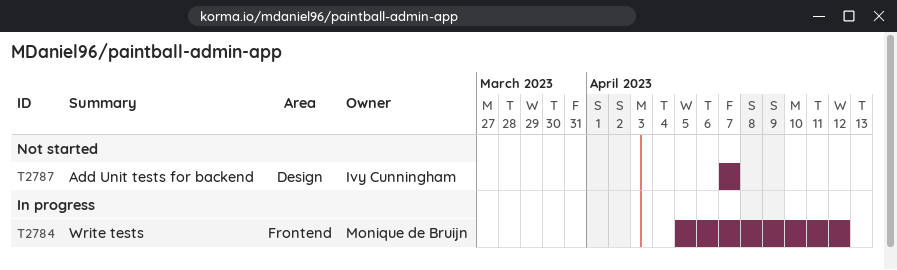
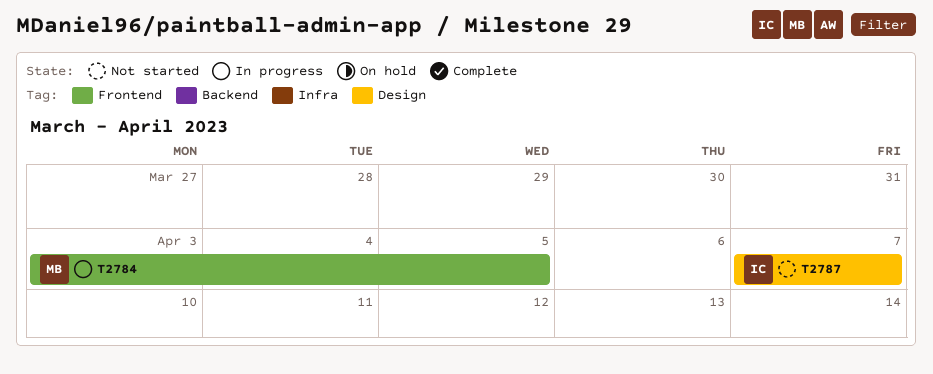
T2784, start: Apr 5 -> Apr 3
T2784, due: Apr 12 -> Apr 5

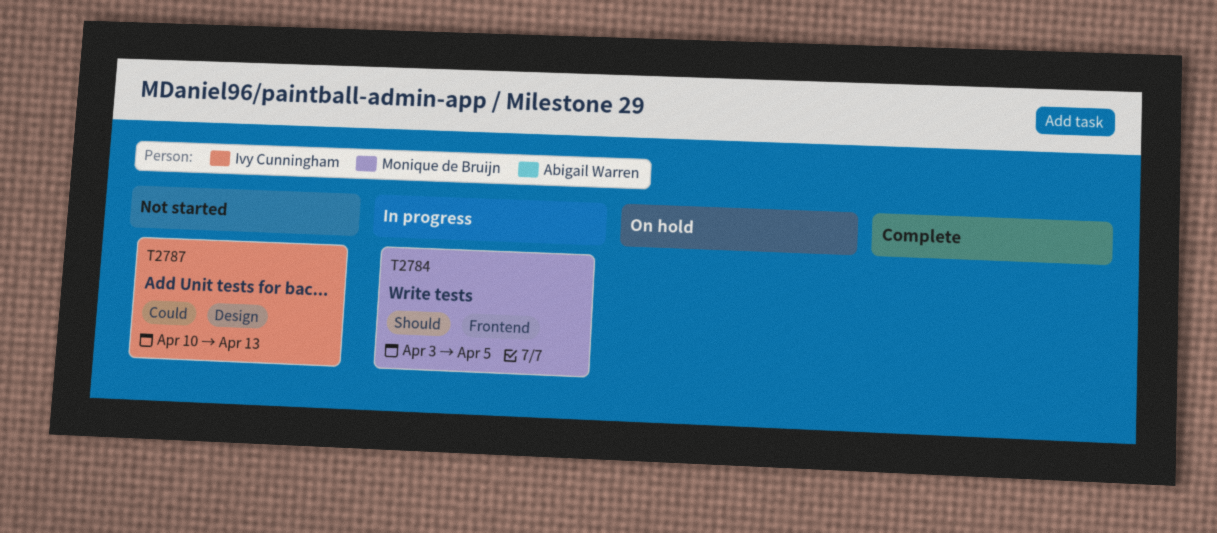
T2787, start: Apr 7 -> Apr 10
T2787, due: Apr 7 -> Apr 13

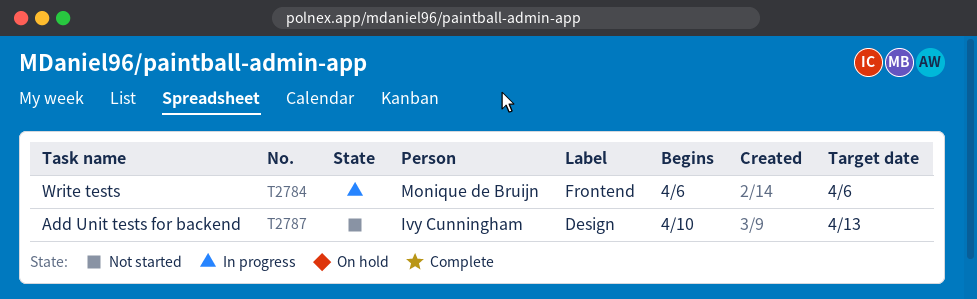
T2784, start: Apr 3 -> Apr 6
T2784, due: Apr 5 -> Apr 6

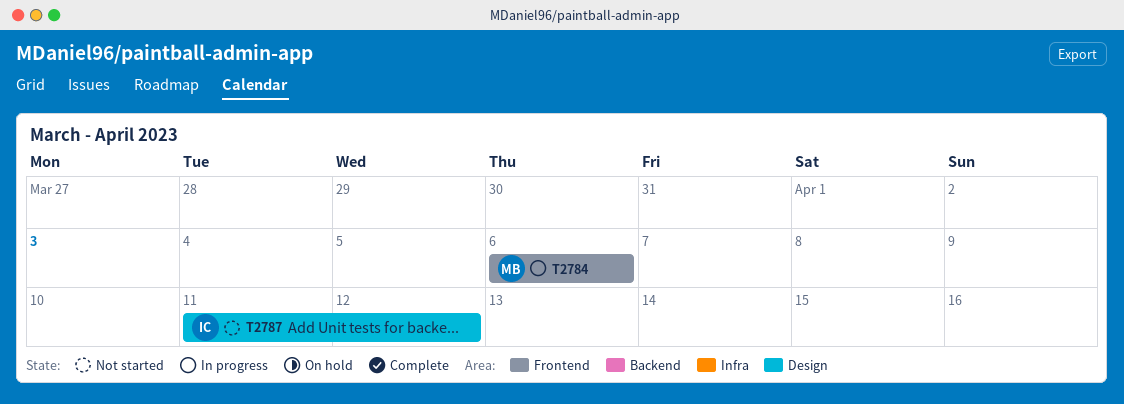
T2787, start: Apr 10 -> Apr 11
T2787, due: Apr 13 -> Apr 12

